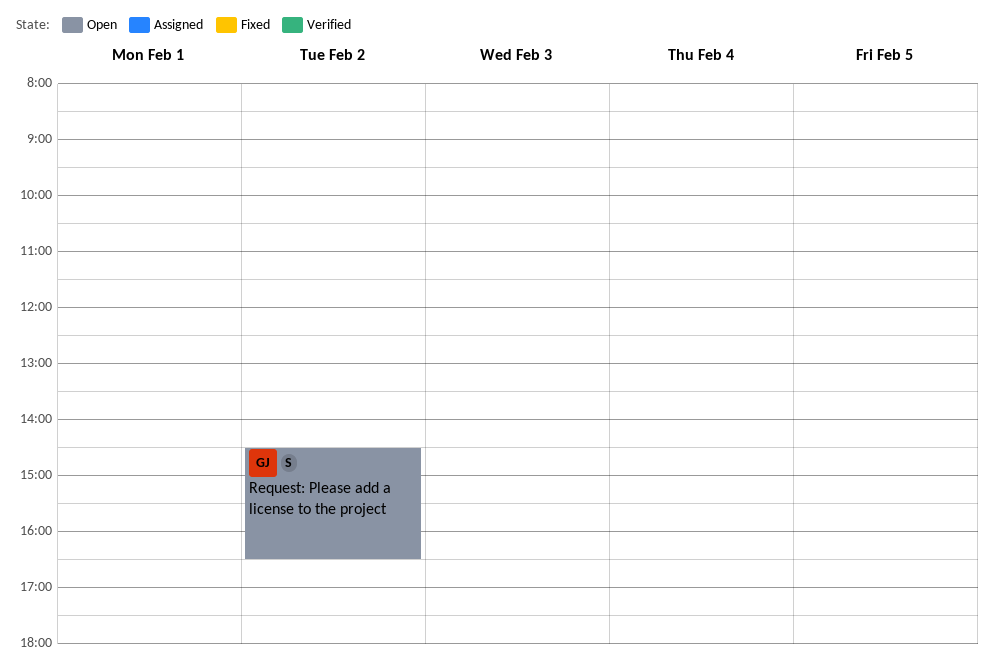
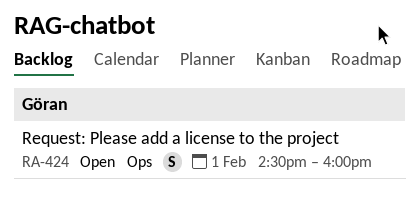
Request: Please add a license to the project, day: Feb 2 -> Feb 1
Request: Please add a license to the project, ends: 16:30 -> 16:00

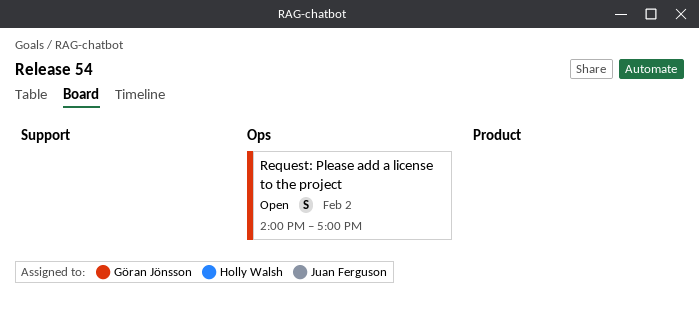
Request: Please add a license to the project, day: Feb 1 -> Feb 2
Request: Please add a license to the project, begins: 14:30 -> 14:00
Request: Please add a license to the project, ends: 16:00 -> 17:00

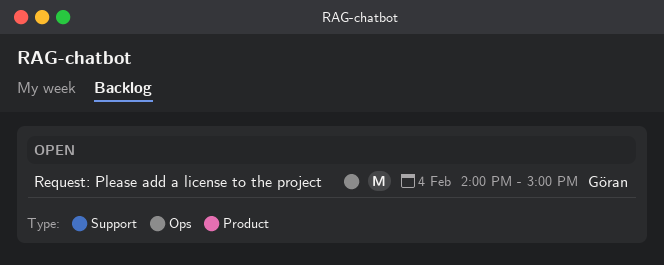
Request: Please add a license to the project, estimate: S -> M
Request: Please add a license to the project, day: Feb 2 -> Feb 4
Request: Please add a license to the project, ends: 17:00 -> 15:00

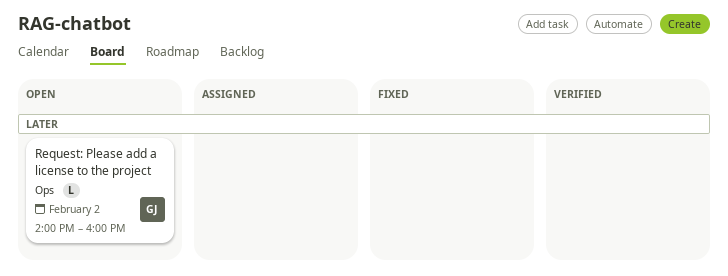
Request: Please add a license to the project, estimate: M -> L
Request: Please add a license to the project, day: Feb 4 -> Feb 2
Request: Please add a license to the project, ends: 15:00 -> 16:00

